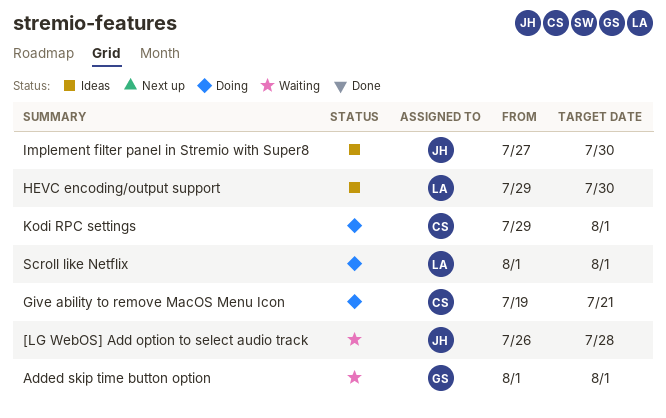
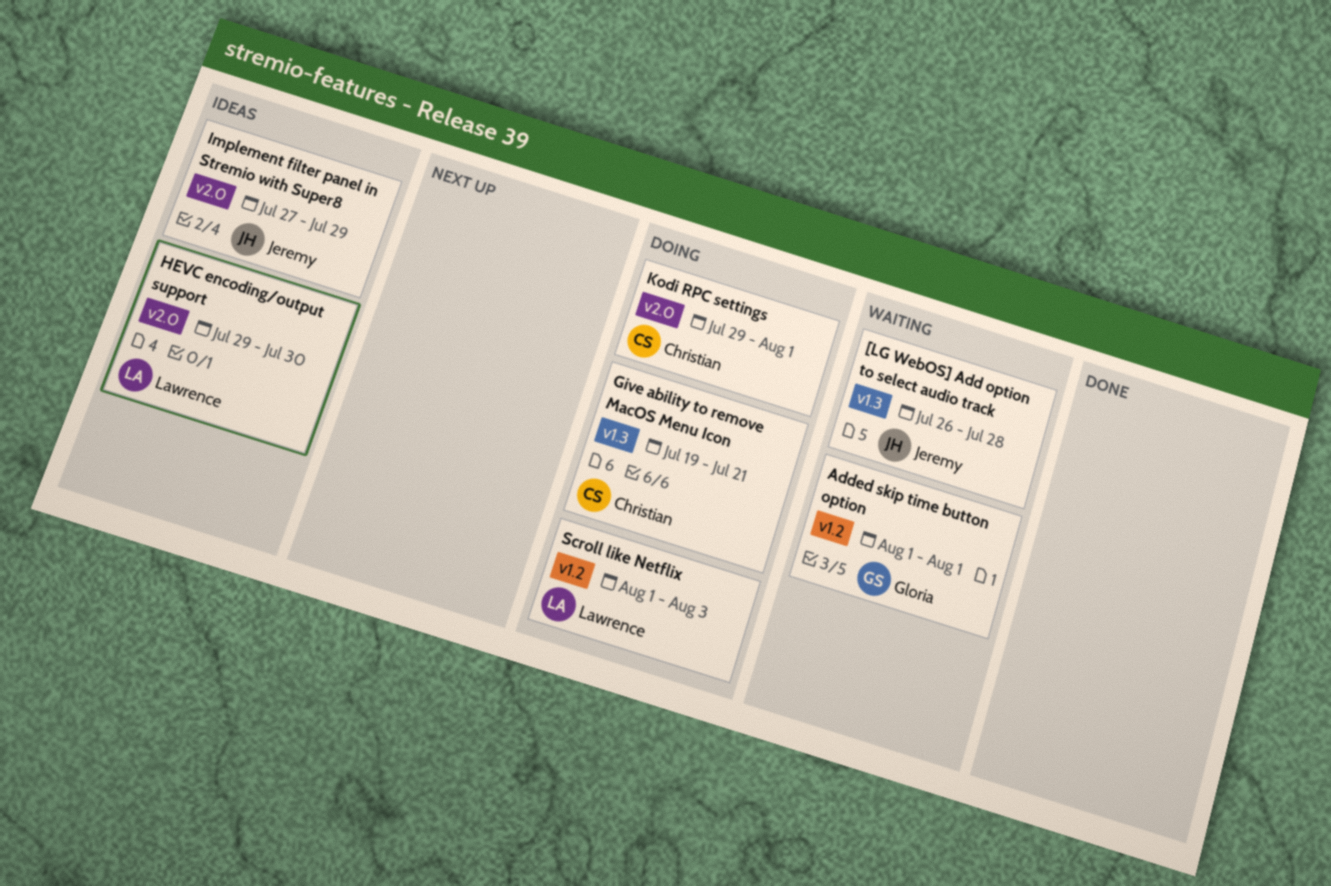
Implement filter panel in Stremio with Super8, due: Jul 30 -> Jul 29
Scroll like Netflix, due: Aug 1 -> Aug 3

